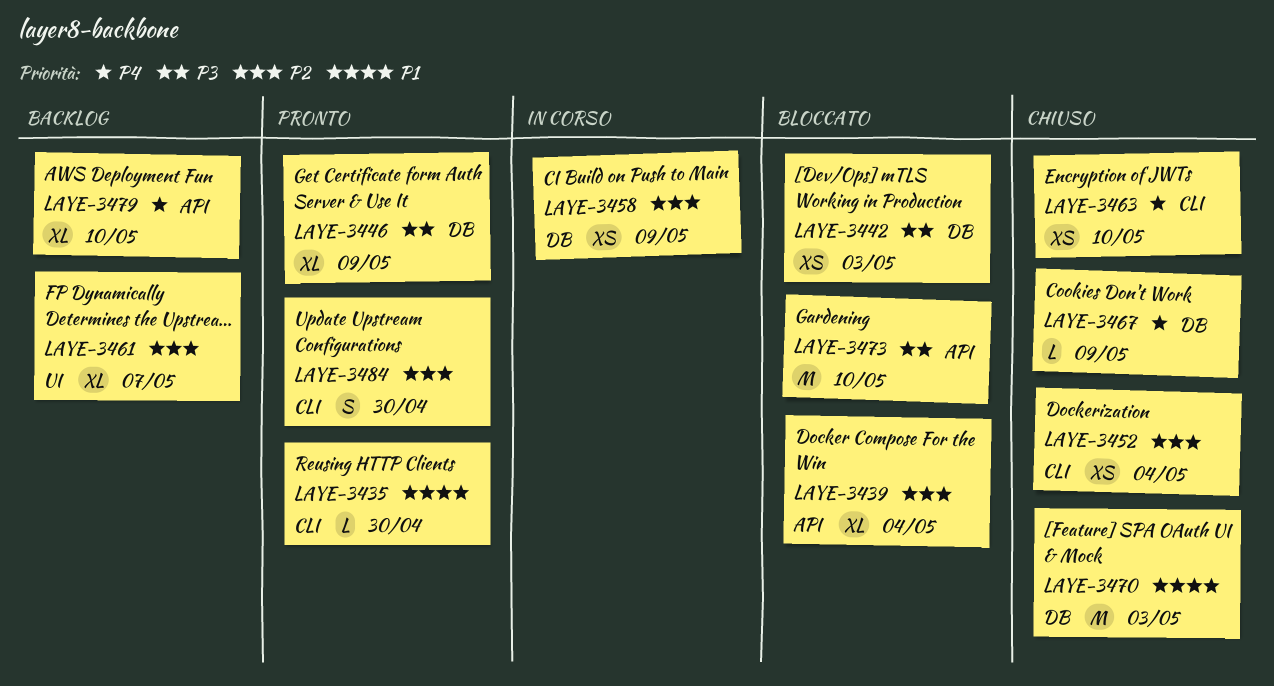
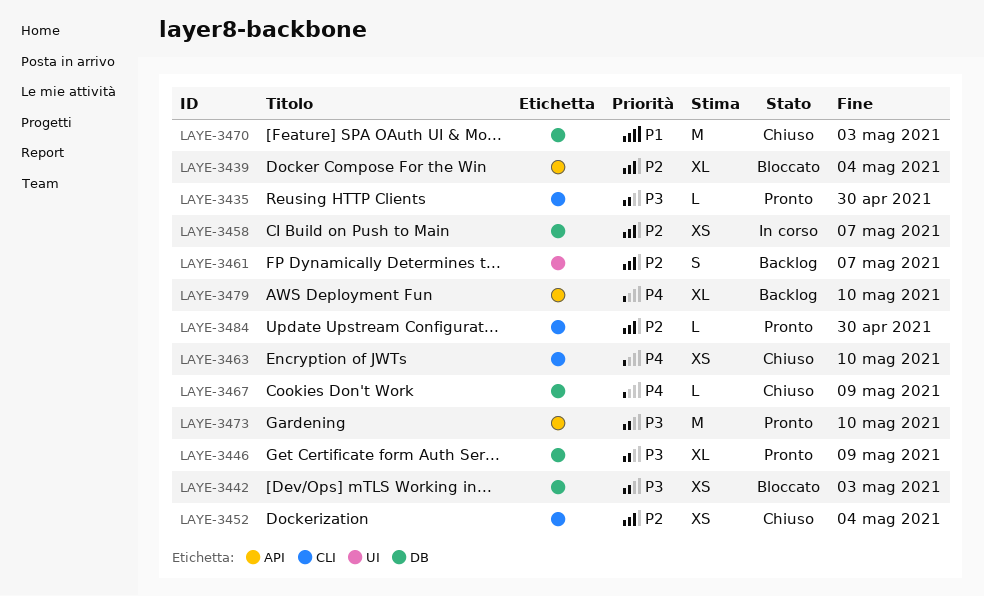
LAYE-3435, priority: P1 -> P3
LAYE-3458, due: May 9 -> May 7
LAYE-3461, estimate: XL -> S
LAYE-3473, status: Bloccato -> Pronto
LAYE-3484, estimate: S -> L

